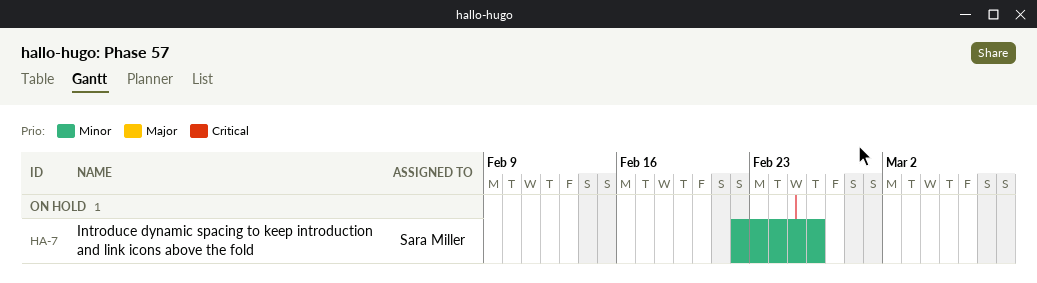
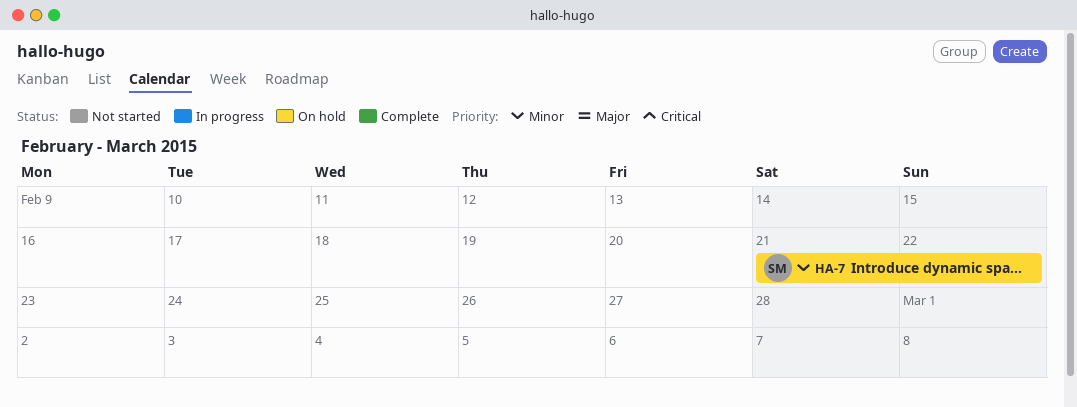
HA-7, start: Feb 22 -> Feb 21
HA-7, due: Feb 26 -> Feb 22

